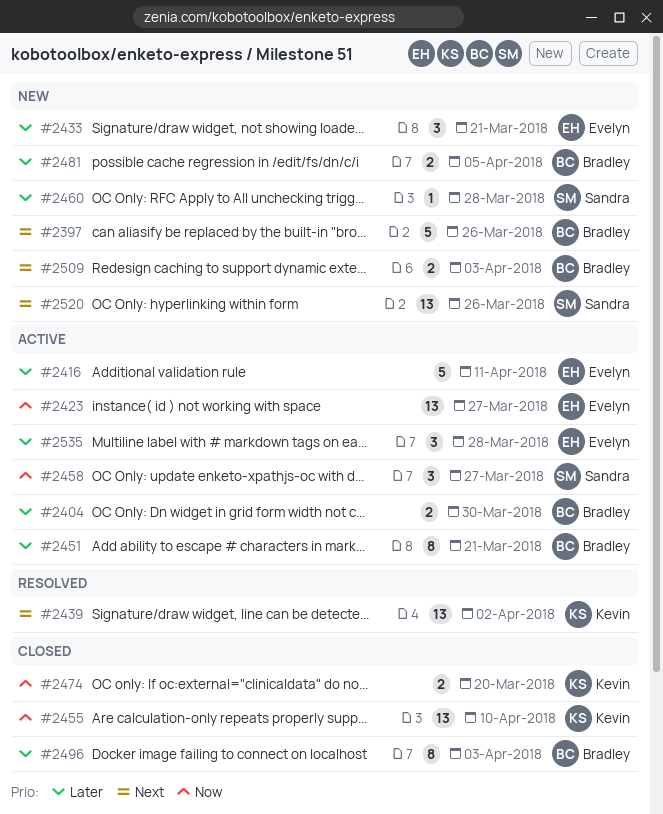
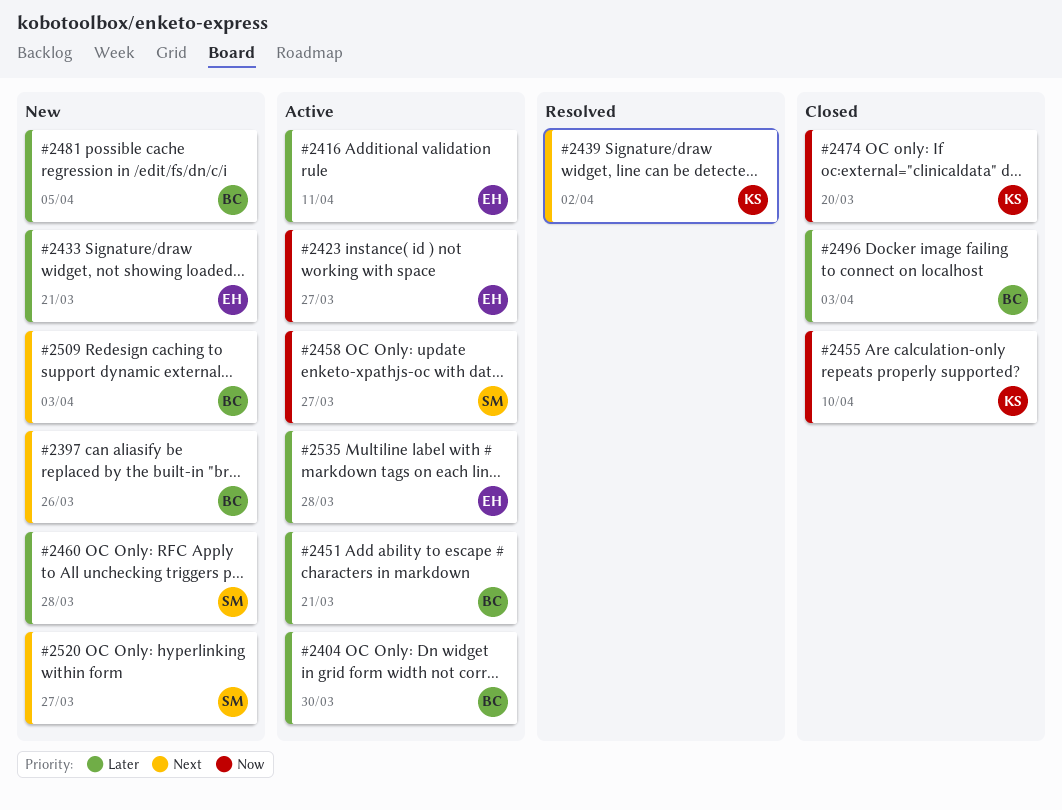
#2520, due: Mar 26 -> Mar 27

